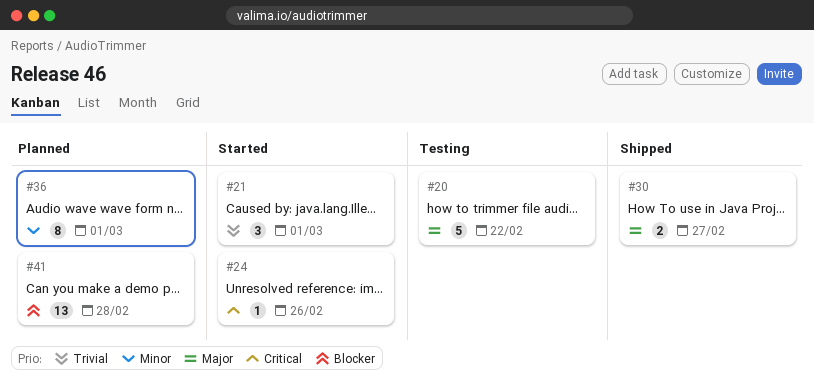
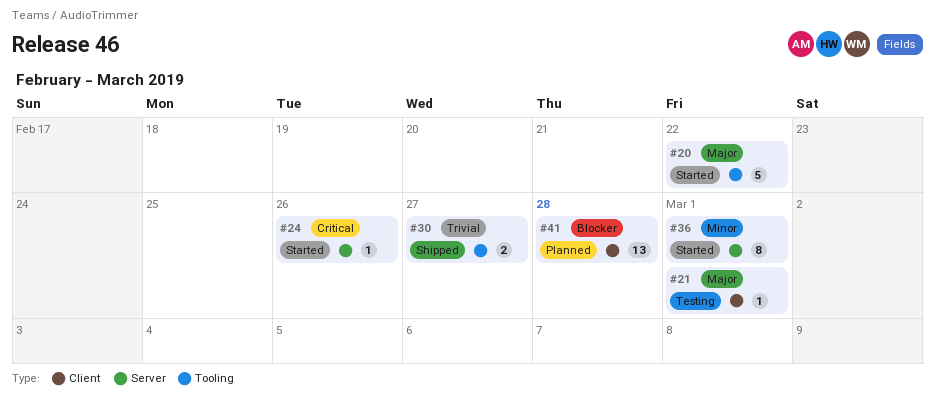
#20, status: Testing -> Started
#21, status: Started -> Testing
#21, priority: Trivial -> Major
#21, estimate: 3 -> 1
#30, priority: Major -> Trivial
#36, status: Planned -> Started

